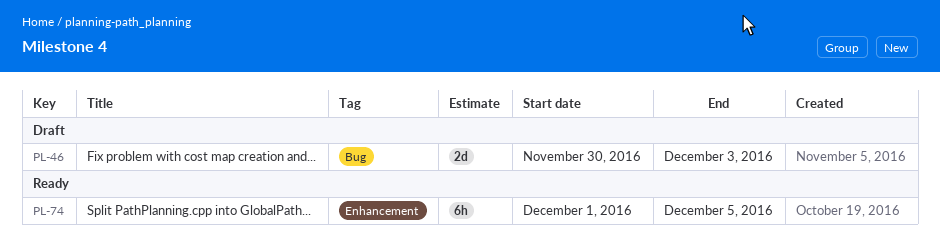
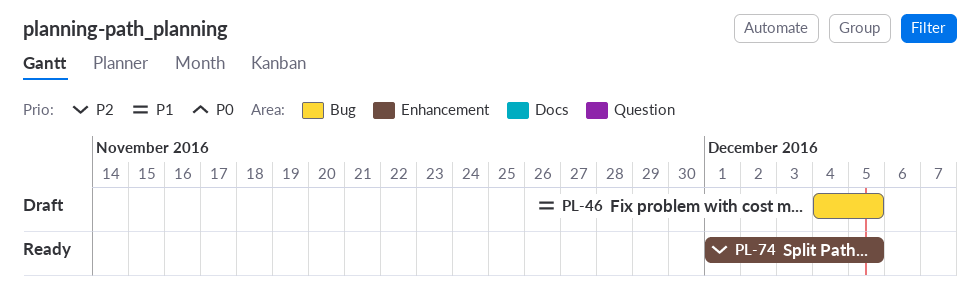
PL-46, start: Nov 30 -> Dec 4
PL-46, due: Dec 3 -> Dec 5

